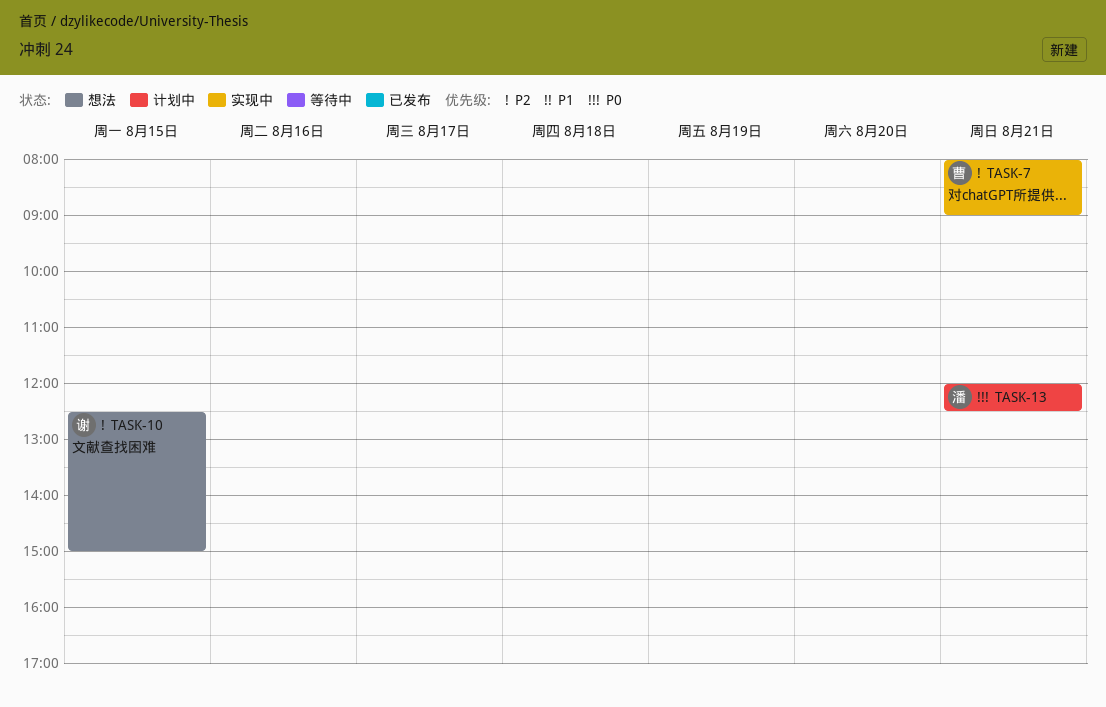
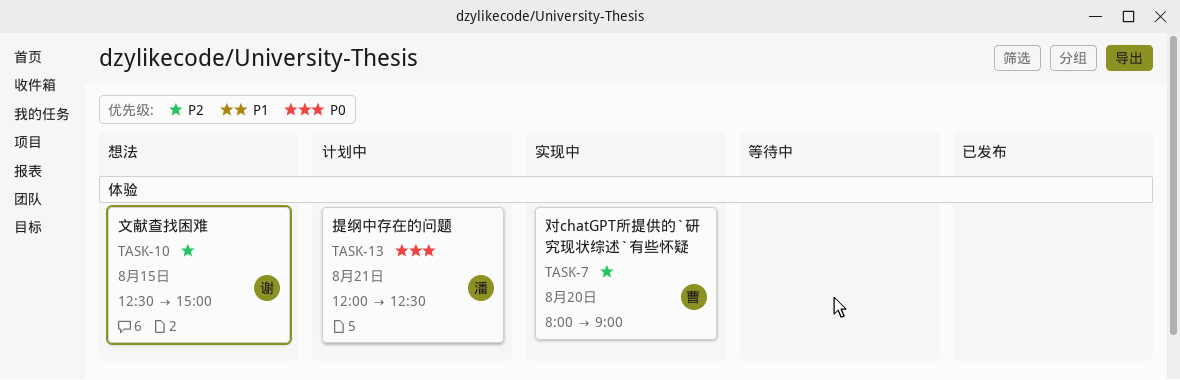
TASK-7, day: Aug 21 -> Aug 20

